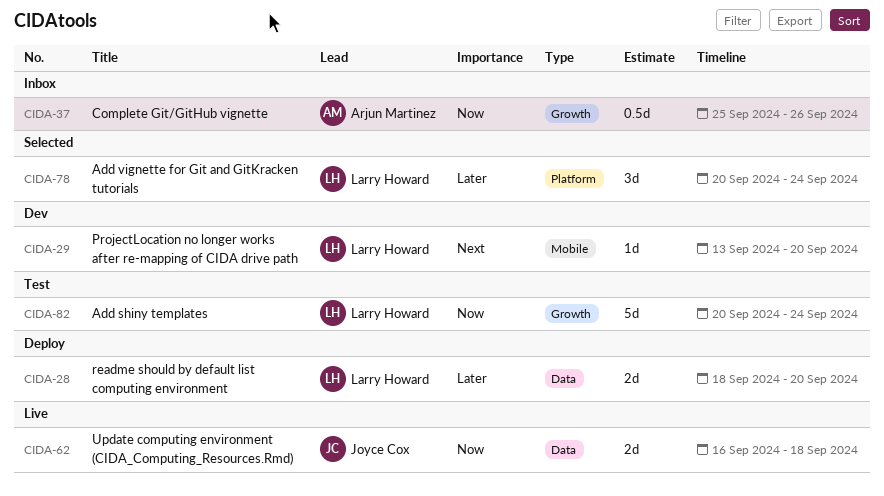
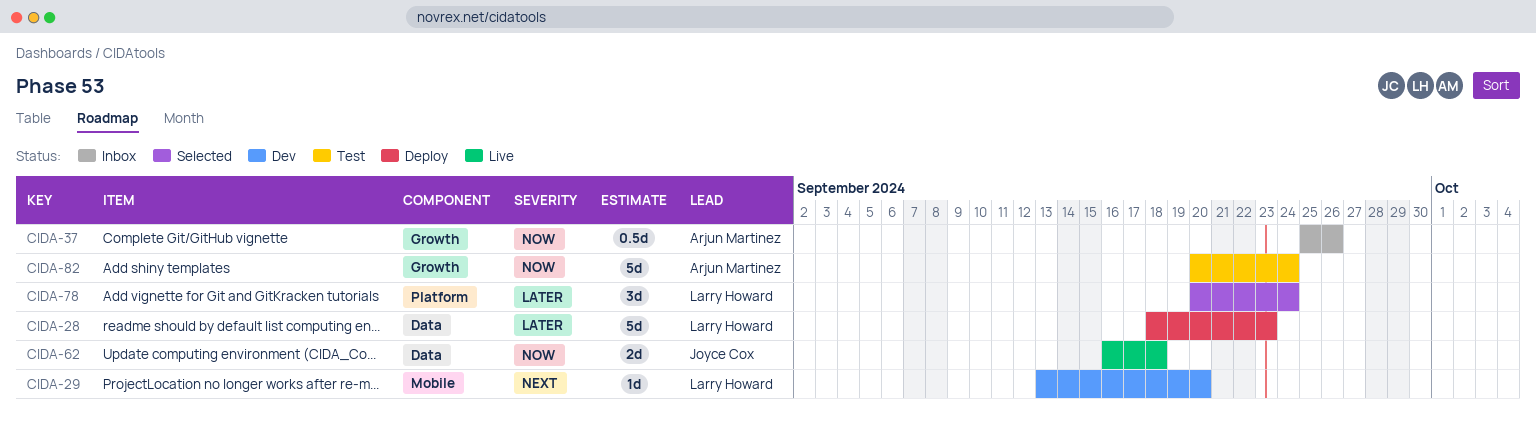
CIDA-28, estimate: 2d -> 5d
CIDA-28, due: Sep 20 -> Sep 23
CIDA-82, owner: Larry Howard -> Arjun Martinez

